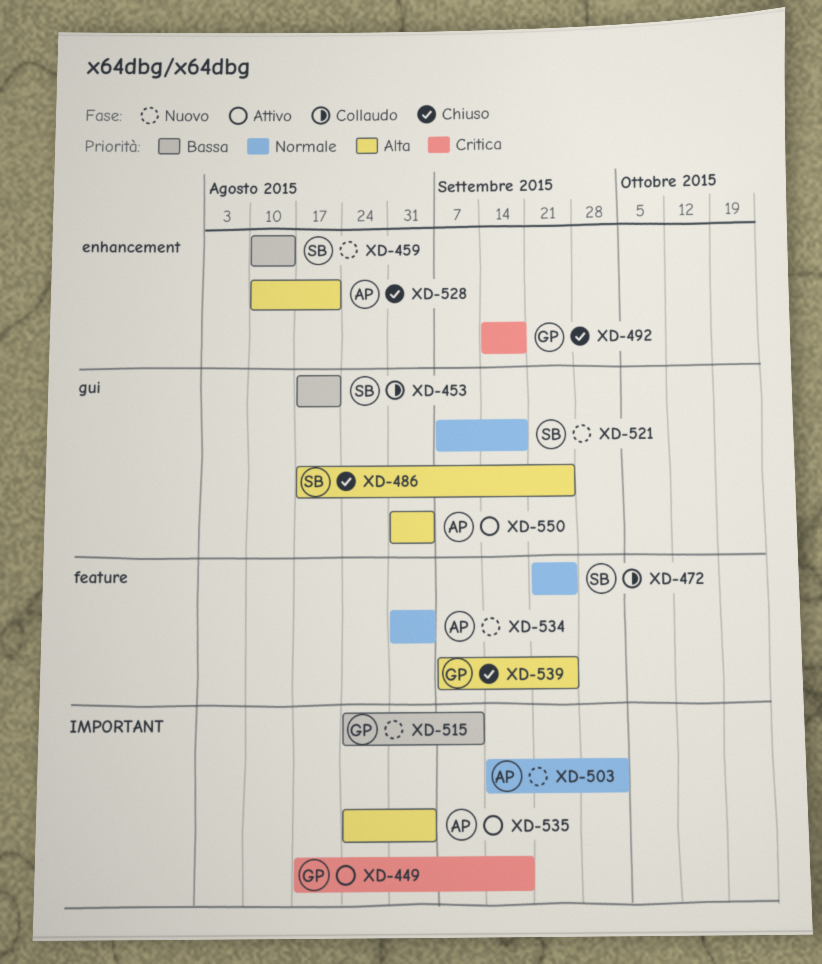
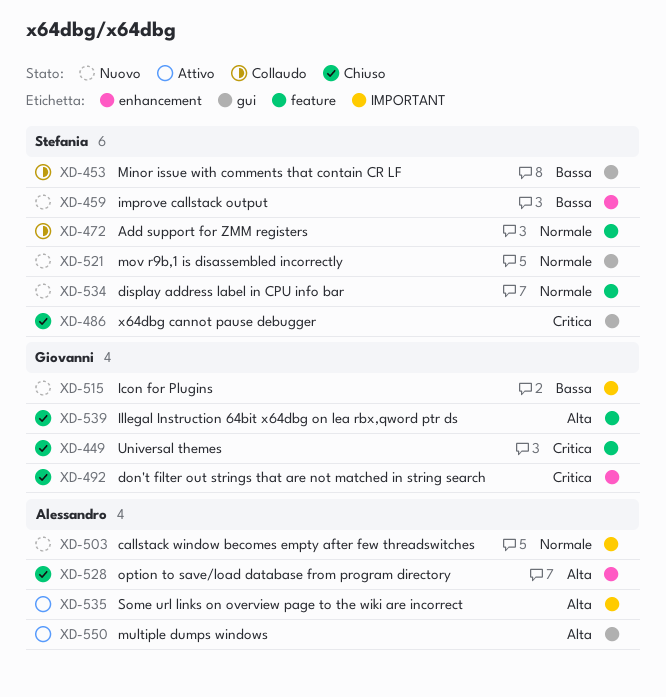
XD-449, status: Attivo -> Chiuso
XD-449, label: IMPORTANT -> feature
XD-486, priority: Alta -> Critica
XD-534, owner: Alessandro -> Stefania

